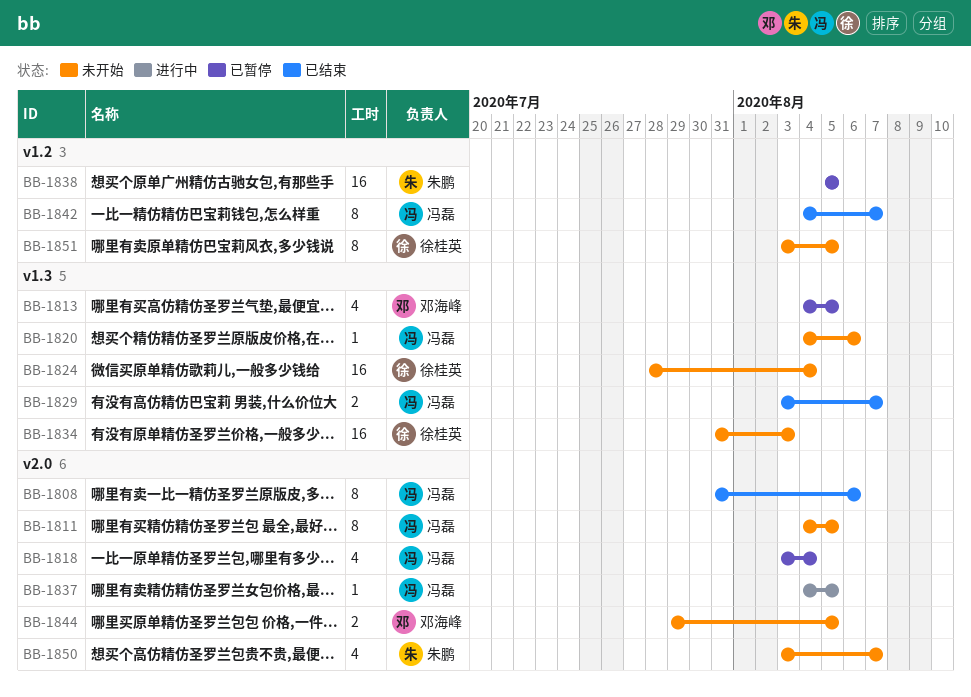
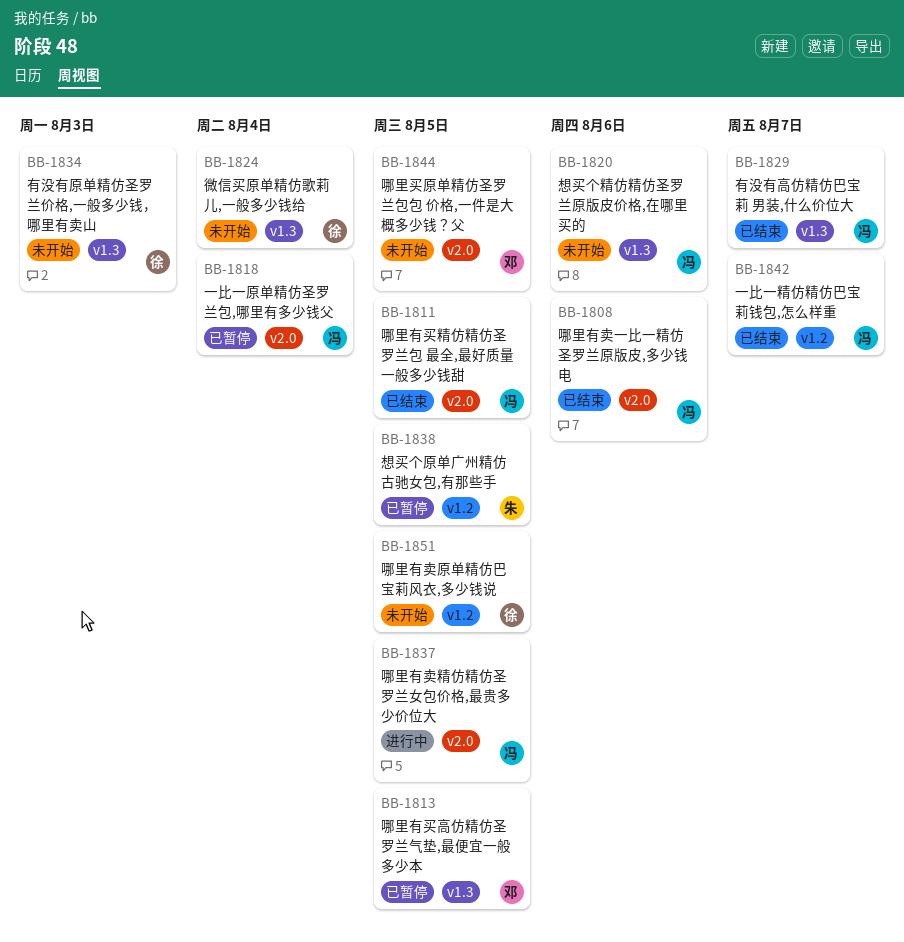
BB-1811, status: 未开始 -> 已结束
BB-1850: present -> none

